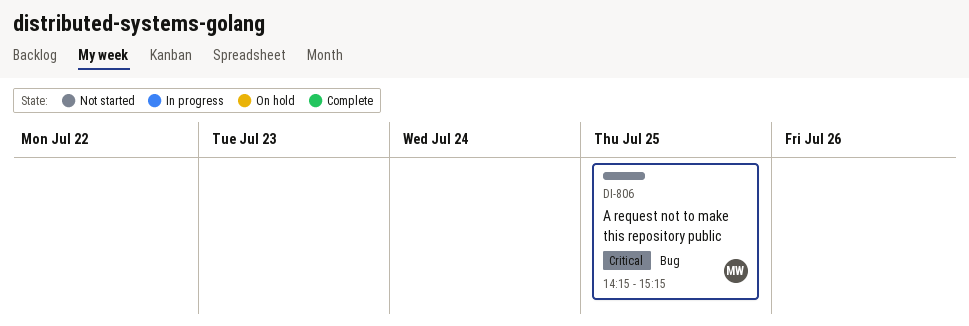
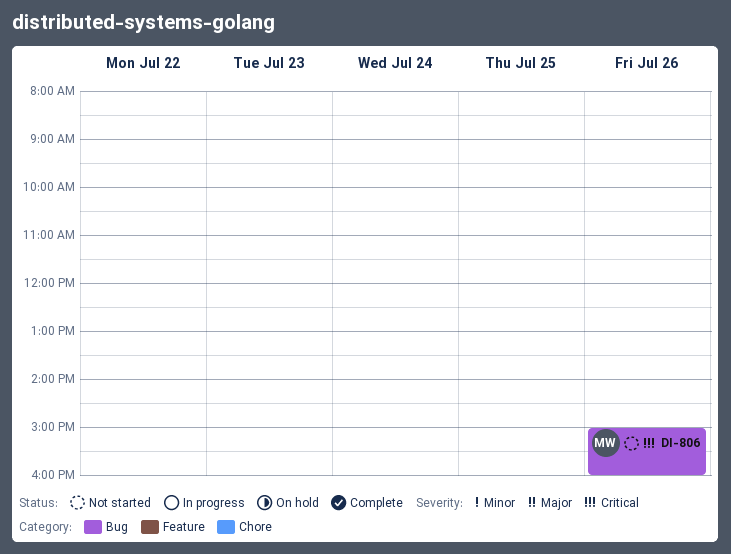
DI-806, day: Jul 25 -> Jul 26
DI-806, begins: 14:15 -> 15:00
DI-806, ends: 15:15 -> 16:00

